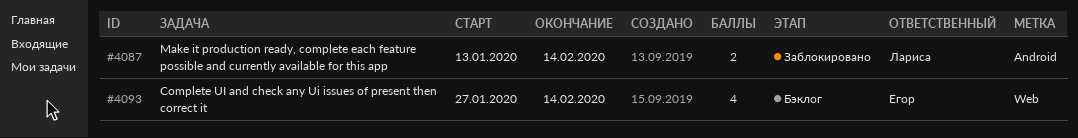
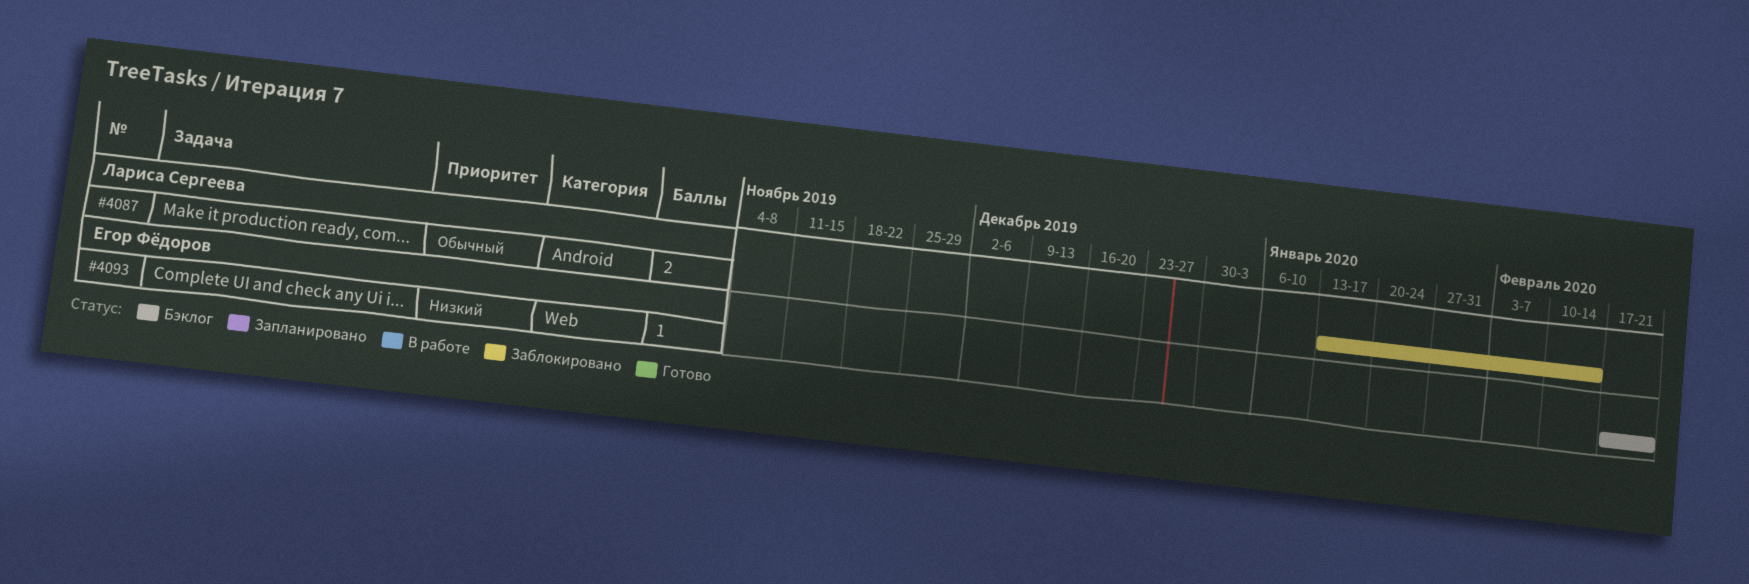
#4093, estimate: 4 -> 1
#4093, start: Jan 27 -> Feb 17
#4093, due: Feb 14 -> Feb 21

